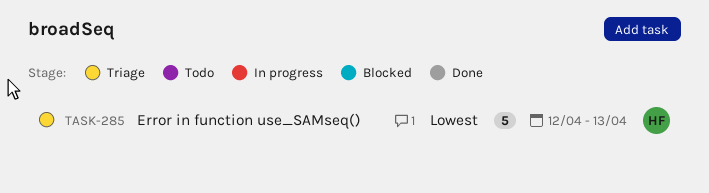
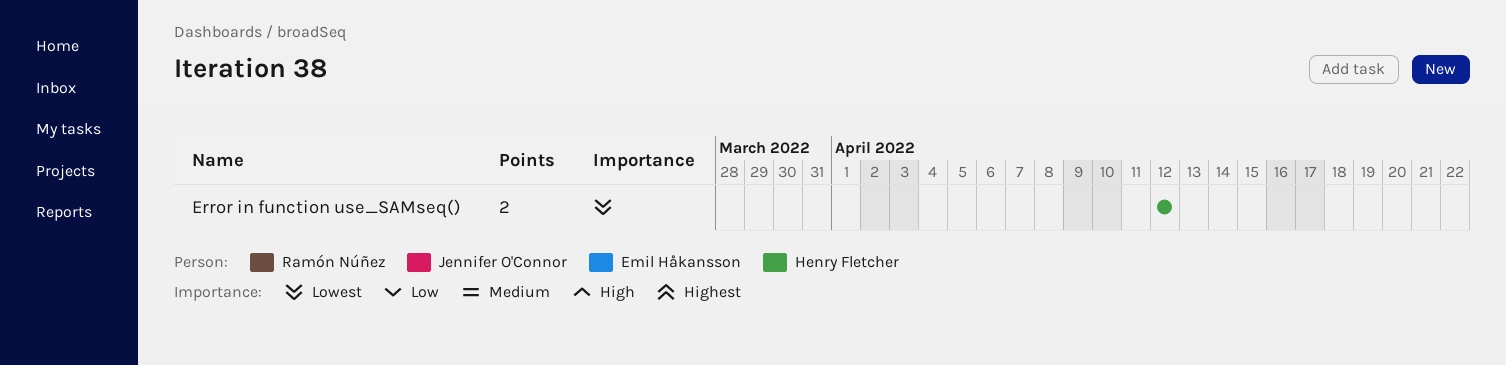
Error in function use_SAMseq(), estimate: 5 -> 2
Error in function use_SAMseq(), due: Apr 13 -> Apr 12

